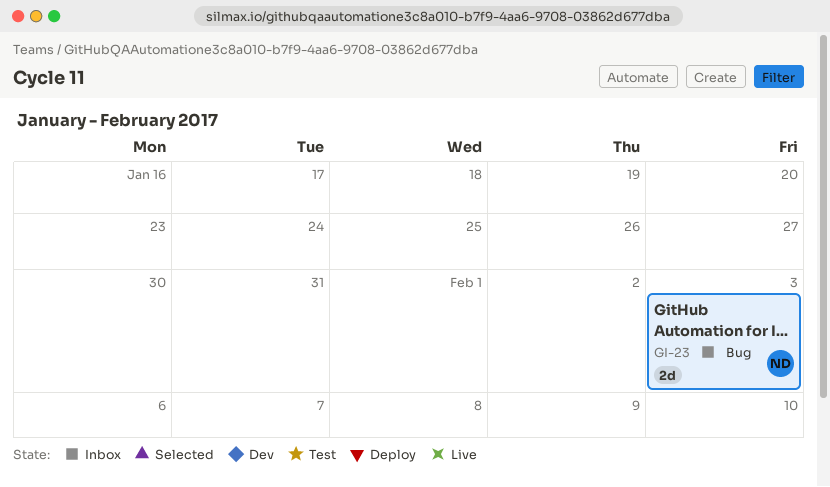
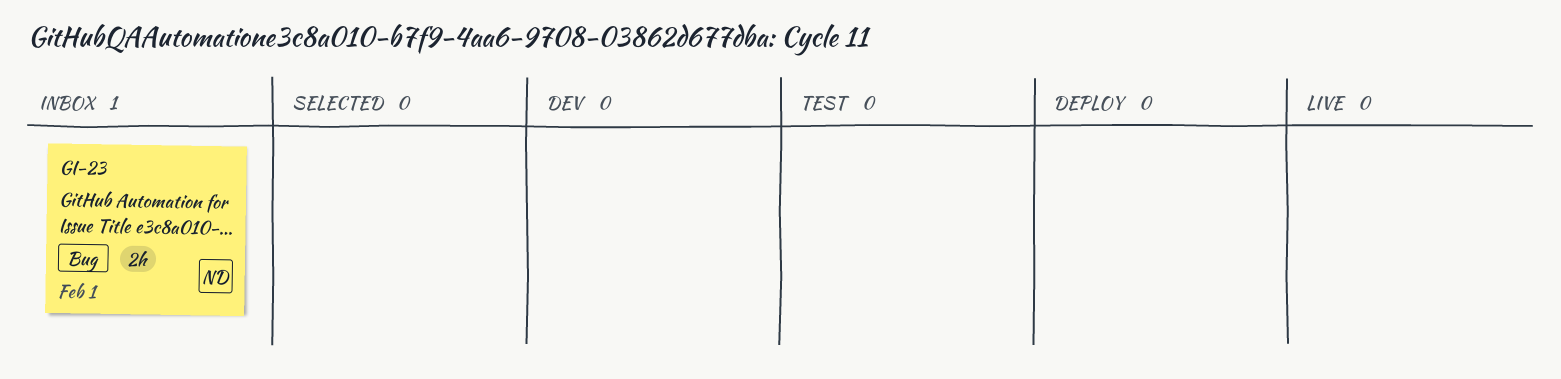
GI-23, estimate: 2d -> 2h
GI-23, due: Feb 3 -> Feb 1

